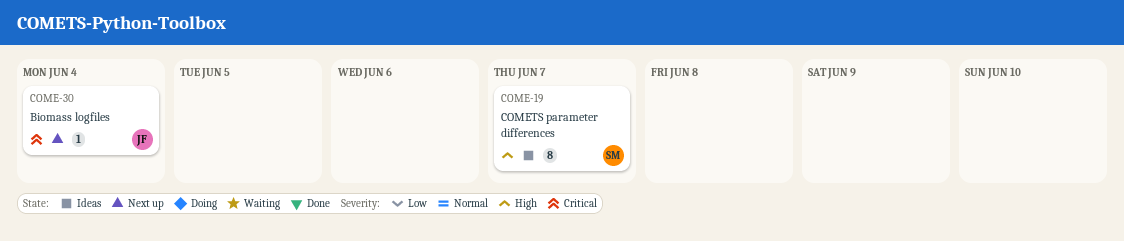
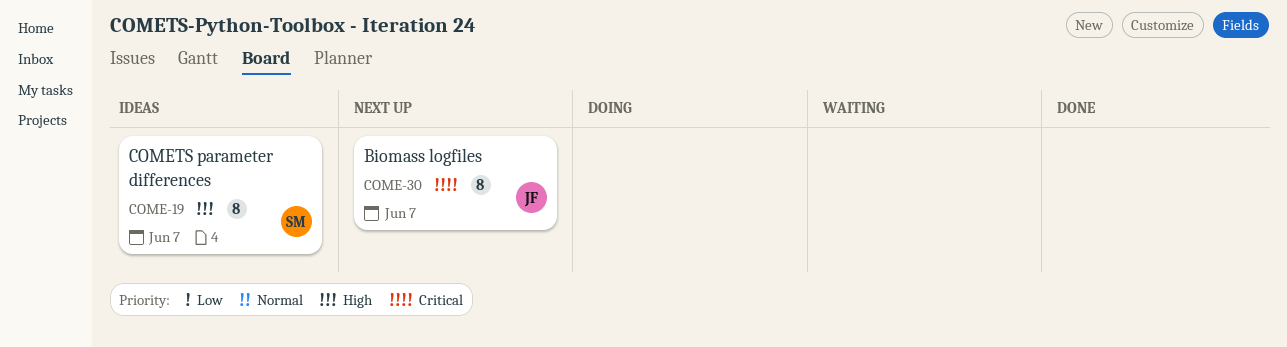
COME-30, estimate: 1 -> 8
COME-30, due: Jun 4 -> Jun 7

